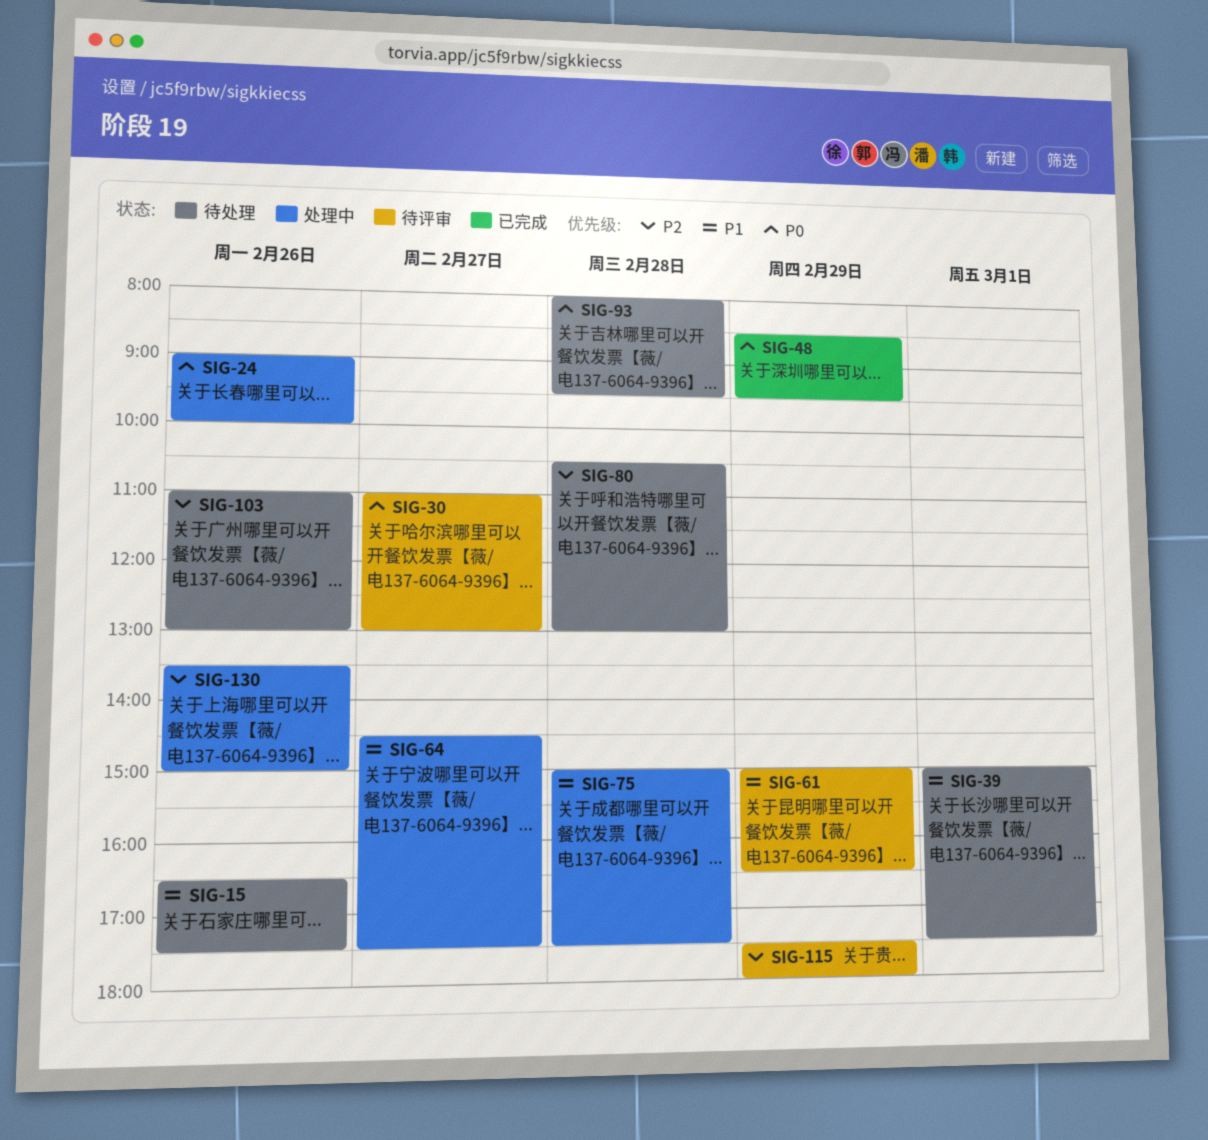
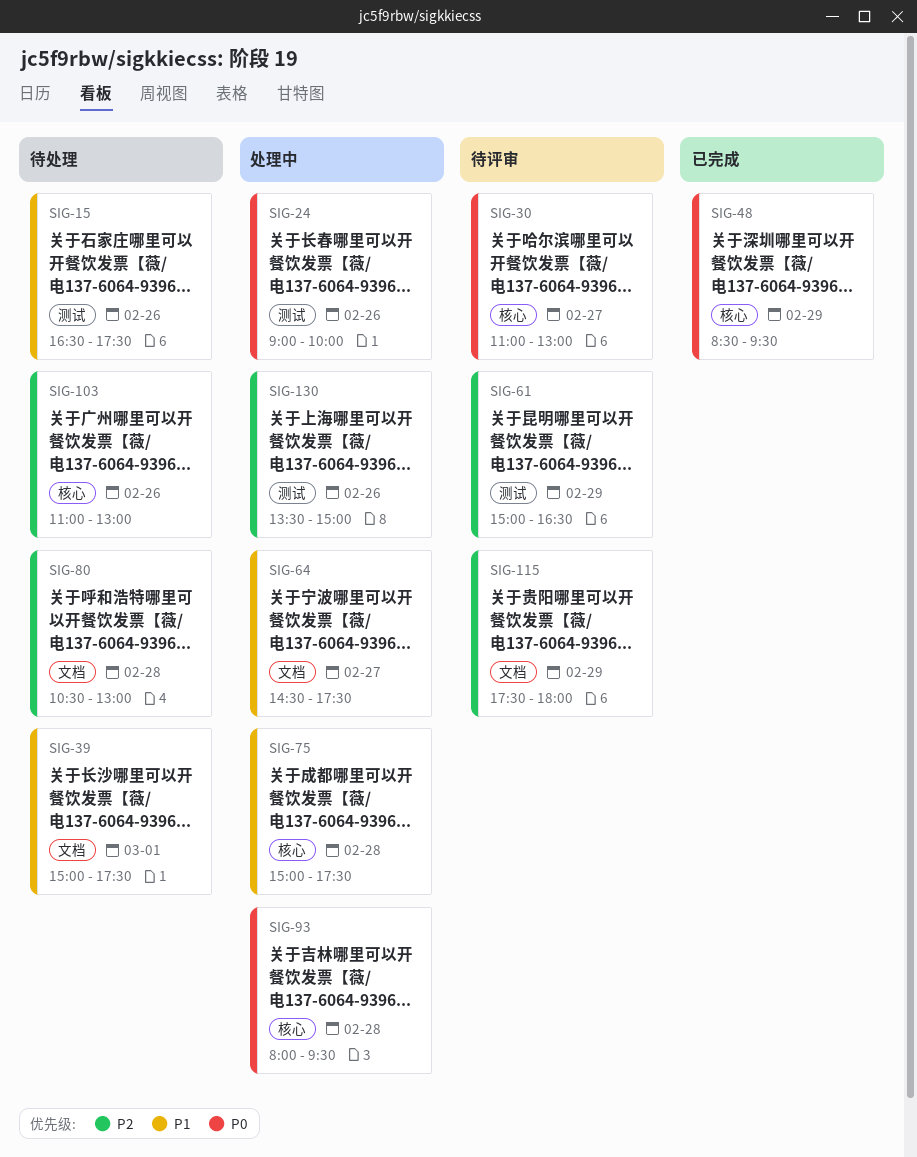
SIG-61, priority: P1 -> P2
SIG-93, status: 待处理 -> 处理中

